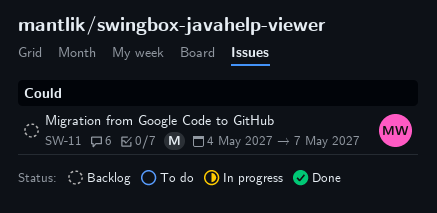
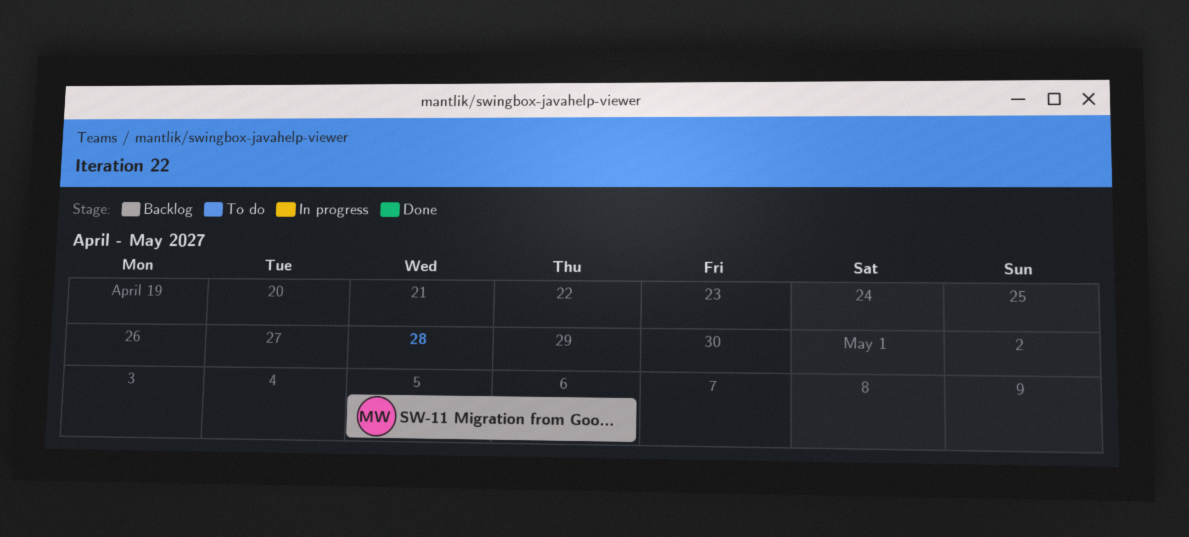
SW-11, start: May 4 -> May 5
SW-11, due: May 7 -> May 6

